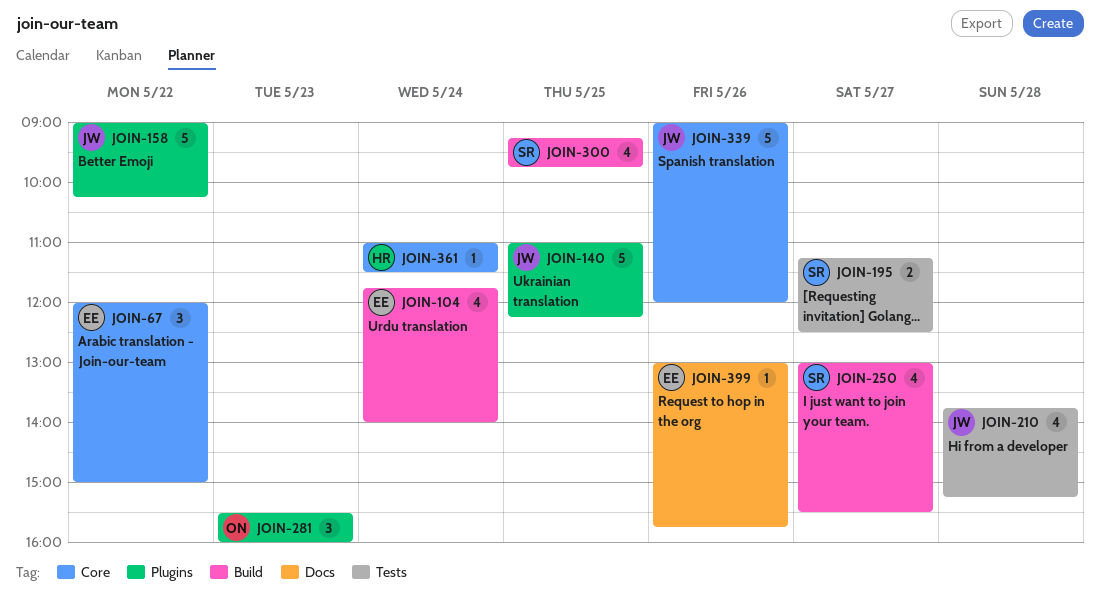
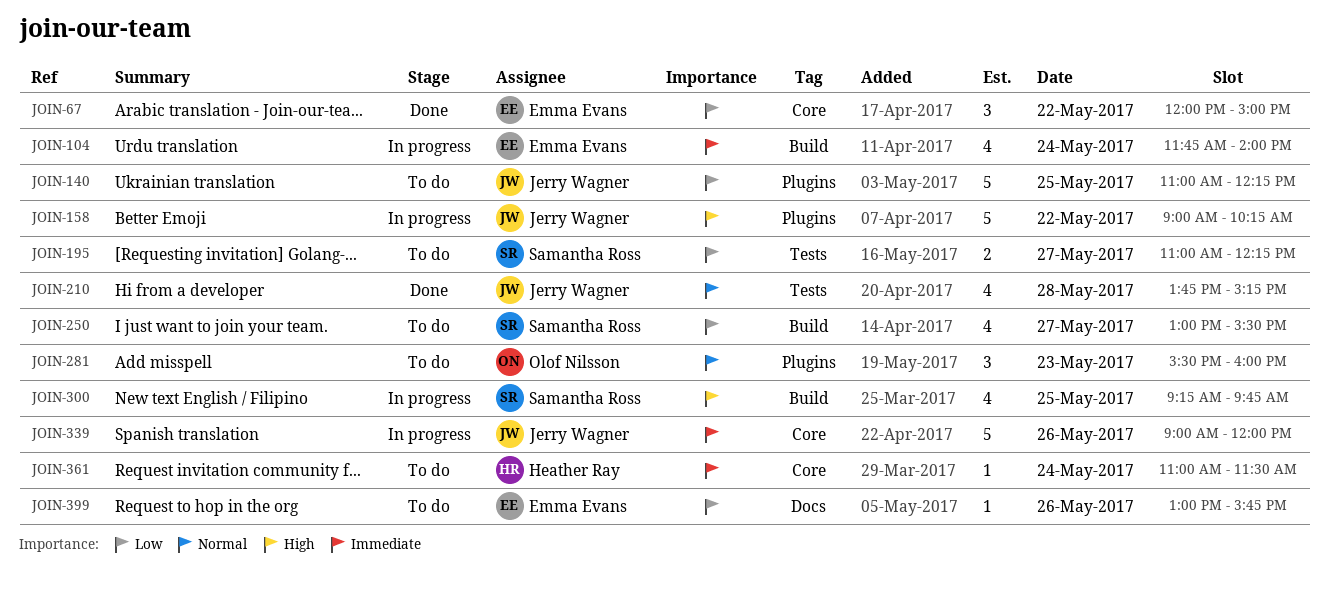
JOIN-195, begins: 11:15 -> 11:00
JOIN-195, ends: 12:30 -> 12:15

